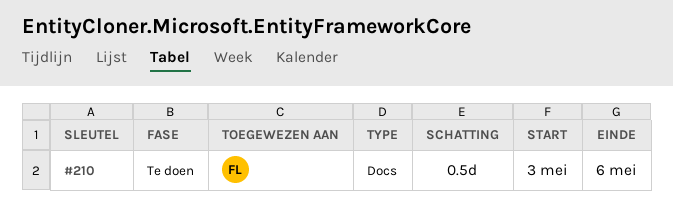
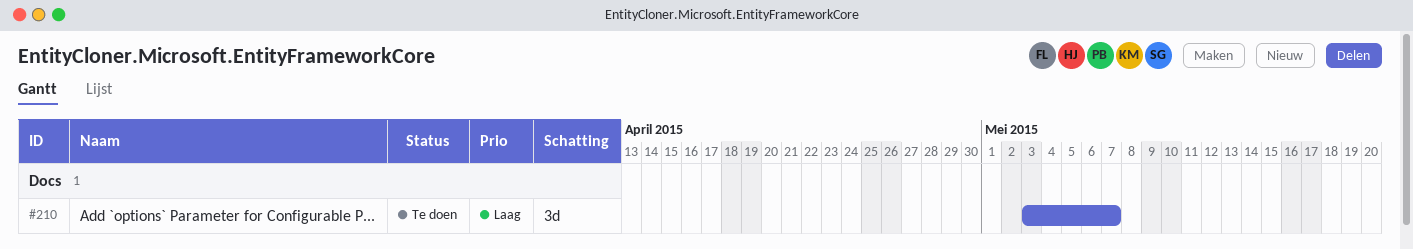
#210, estimate: 0.5d -> 3d
#210, due: May 6 -> May 7

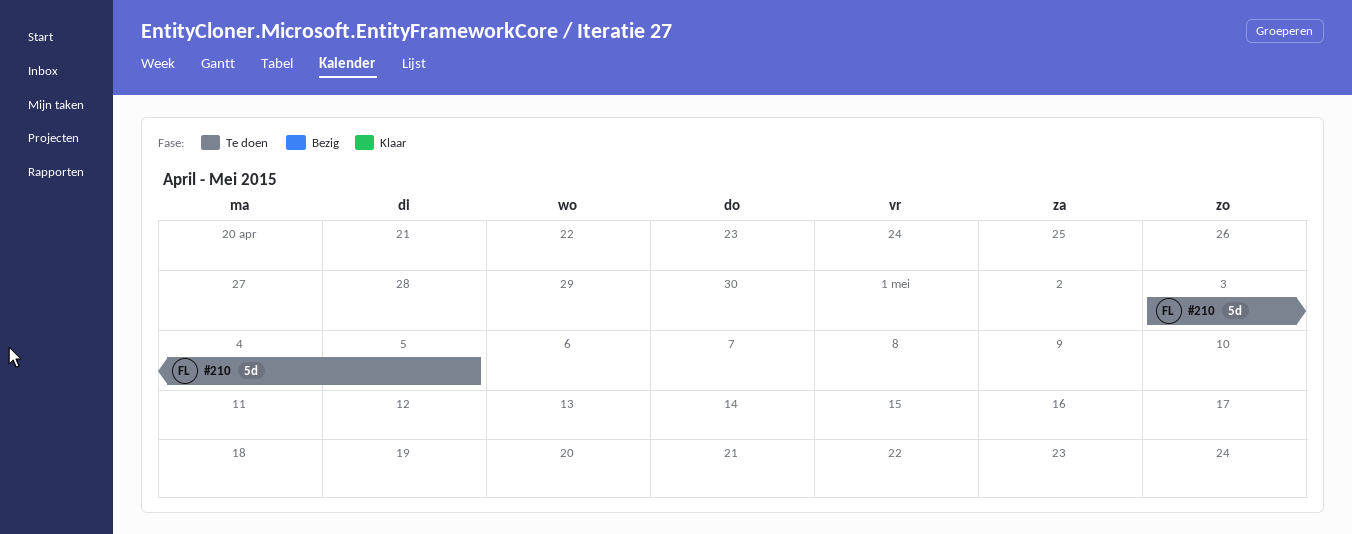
#210, estimate: 3d -> 5d
#210, due: May 7 -> May 5

